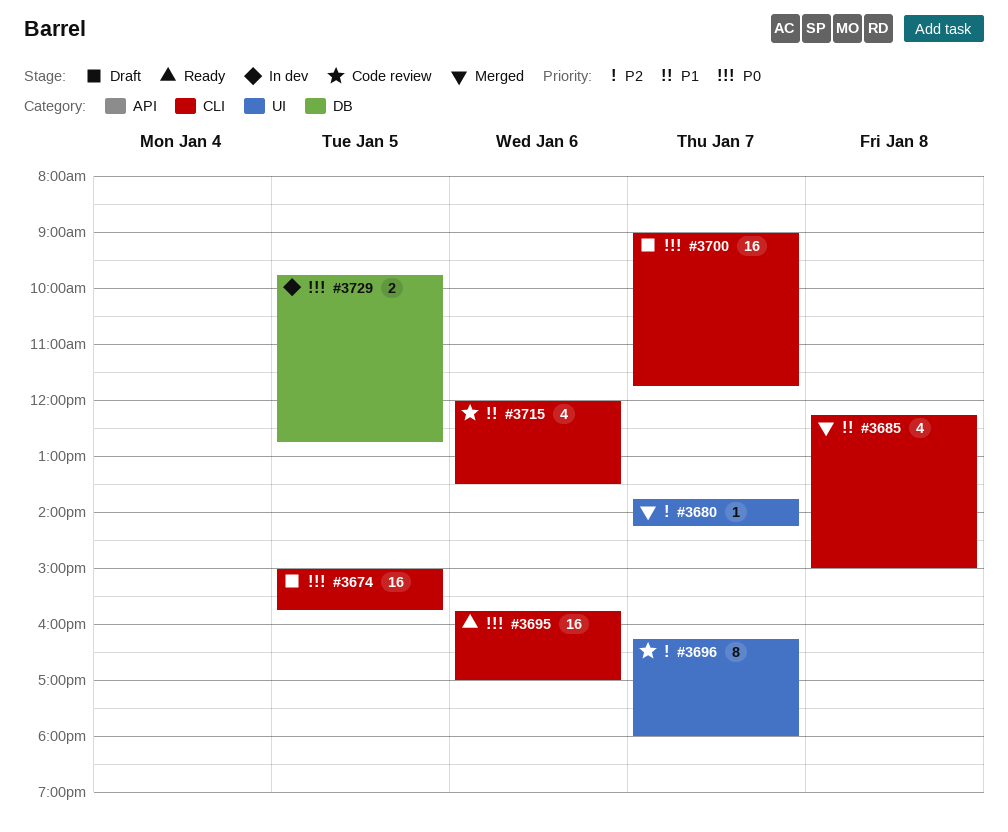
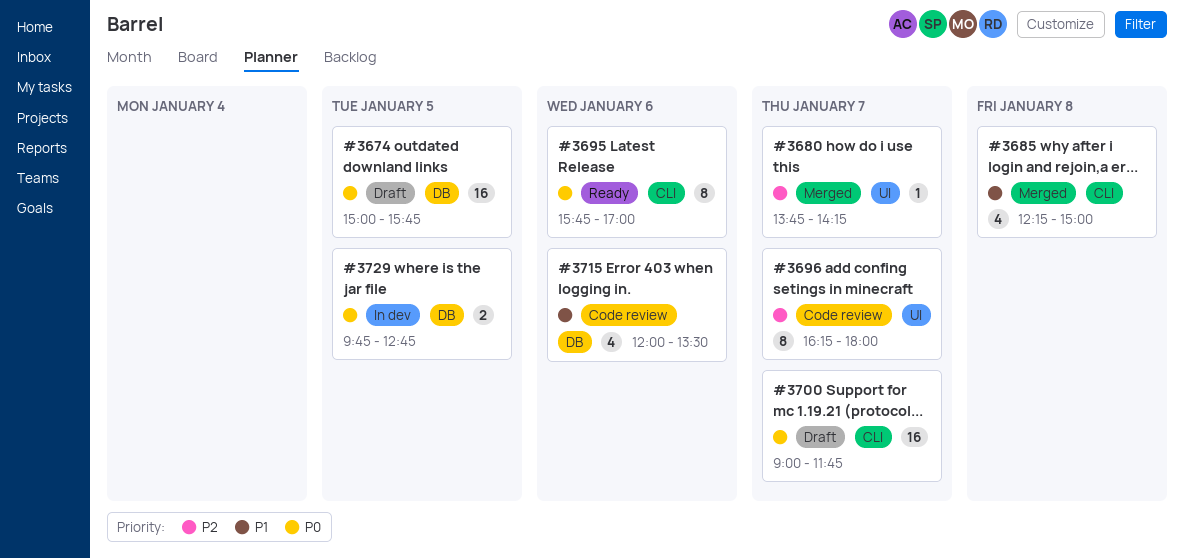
#3674, label: CLI -> DB
#3695, estimate: 16 -> 8
#3715, label: CLI -> DB

